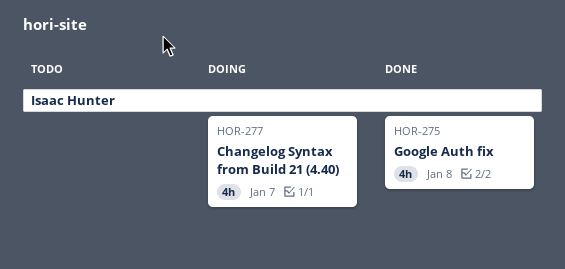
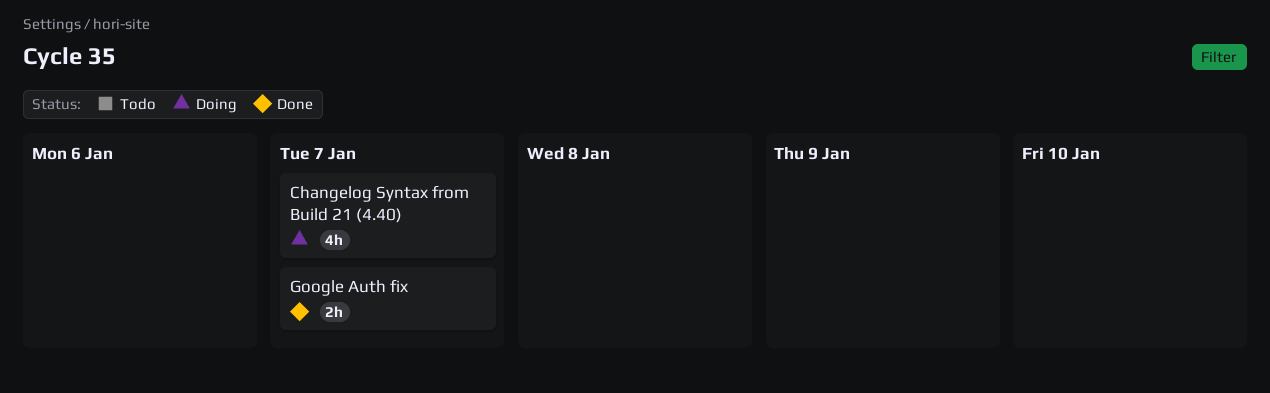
Google Auth fix, estimate: 4h -> 2h
Google Auth fix, due: Jan 8 -> Jan 7

